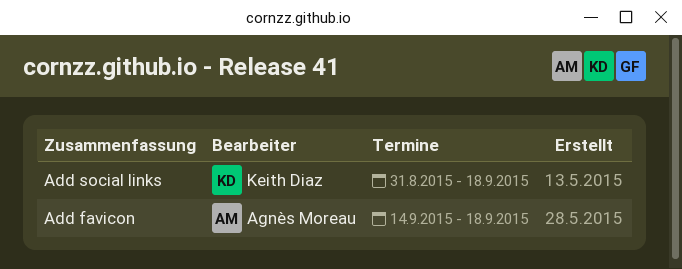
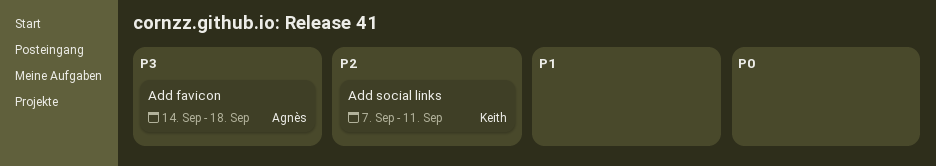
Add social links, start: Aug 31 -> Sep 7
Add social links, due: Sep 18 -> Sep 11

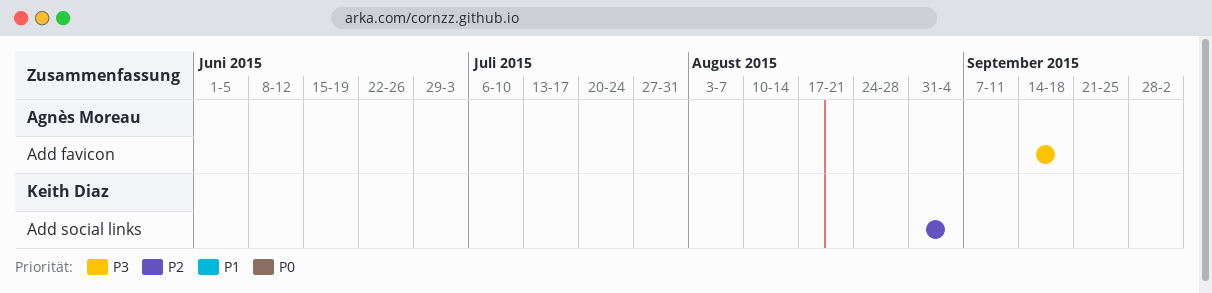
Add social links, start: Sep 7 -> Aug 31
Add social links, due: Sep 11 -> Sep 4

